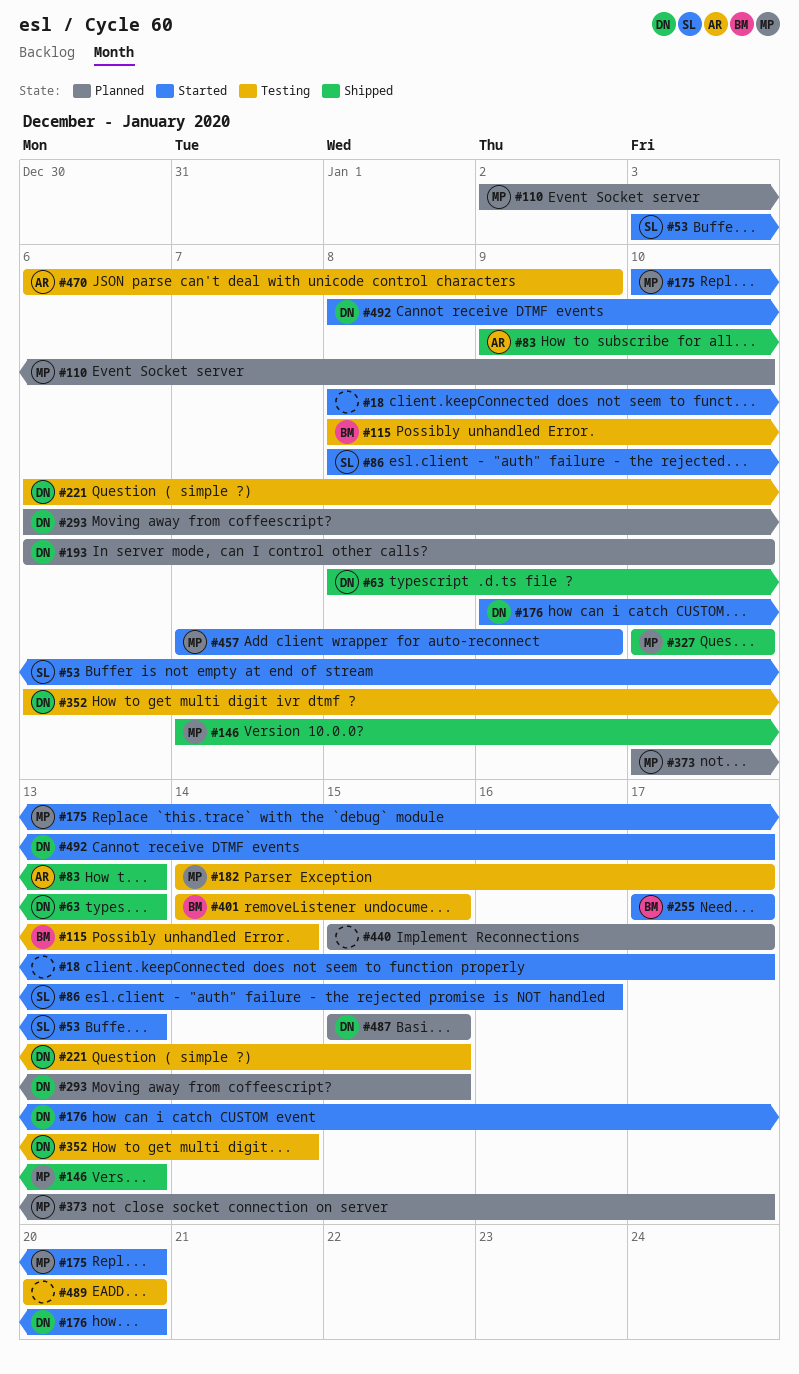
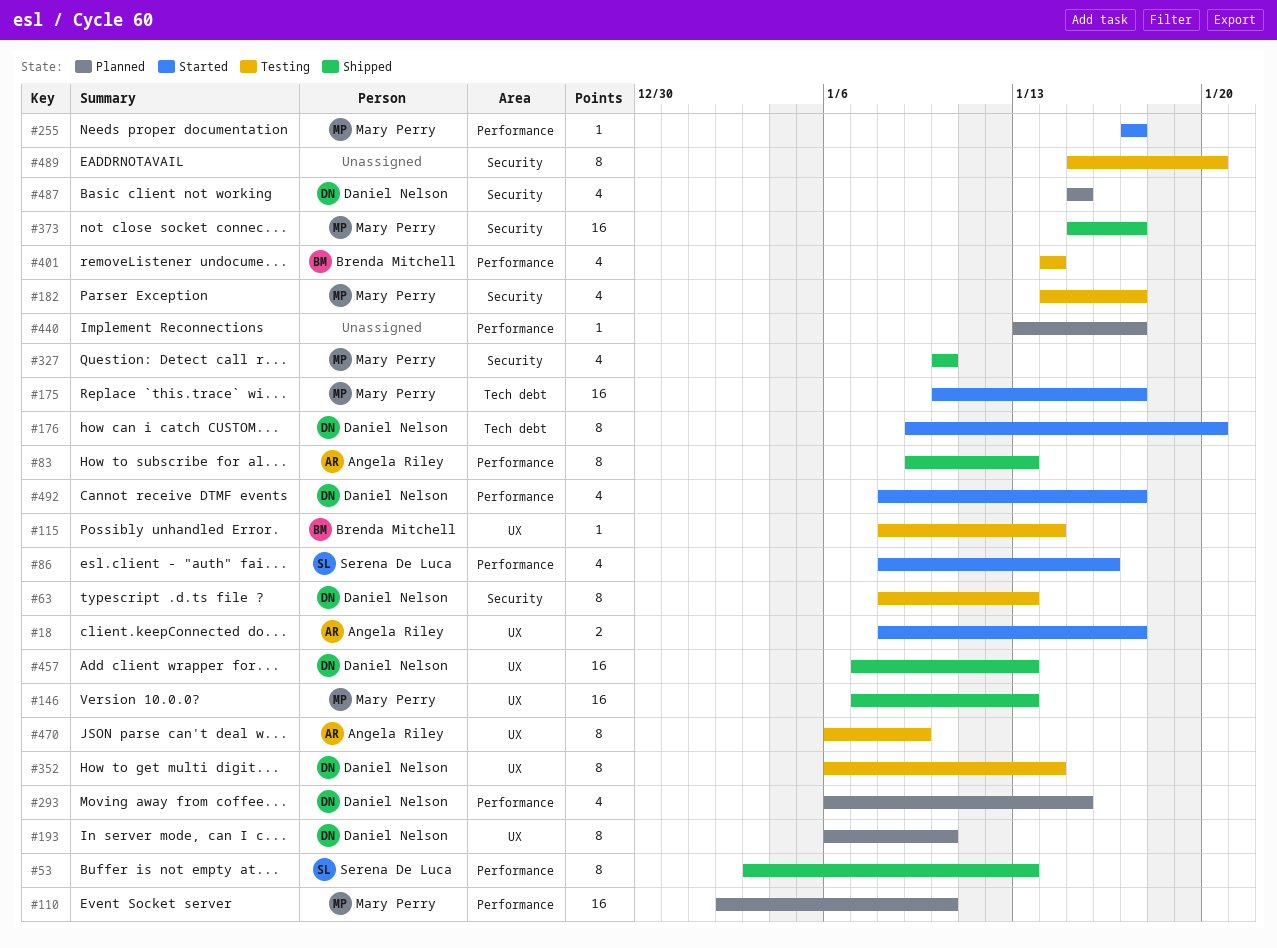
#18, owner: none -> Angela Riley
#53, status: Started -> Shipped
#63, status: Shipped -> Testing
#175, due: Jan 20 -> Jan 17
#221: present -> none
#255, owner: Brenda Mitchell -> Mary Perry
#373, status: Planned -> Shipped
#373, start: Jan 10 -> Jan 15
#401, due: Jan 15 -> Jan 14
#440, start: Jan 15 -> Jan 13
#457, status: Started -> Shipped
#457, owner: Mary Perry -> Daniel Nelson
#457, due: Jan 9 -> Jan 13
#489, start: Jan 20 -> Jan 15

